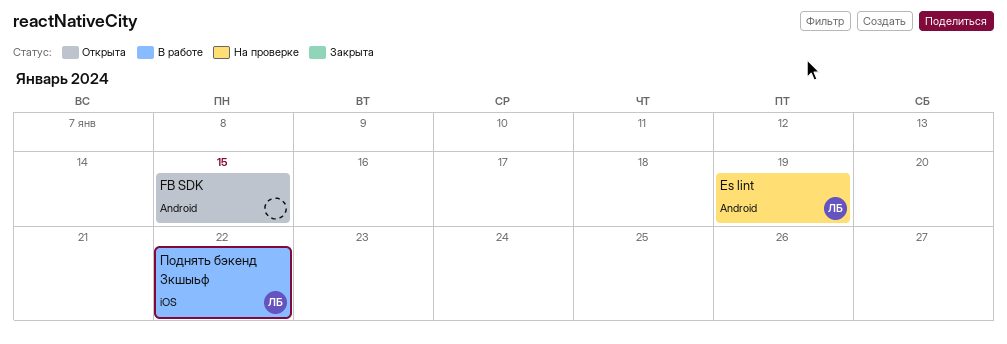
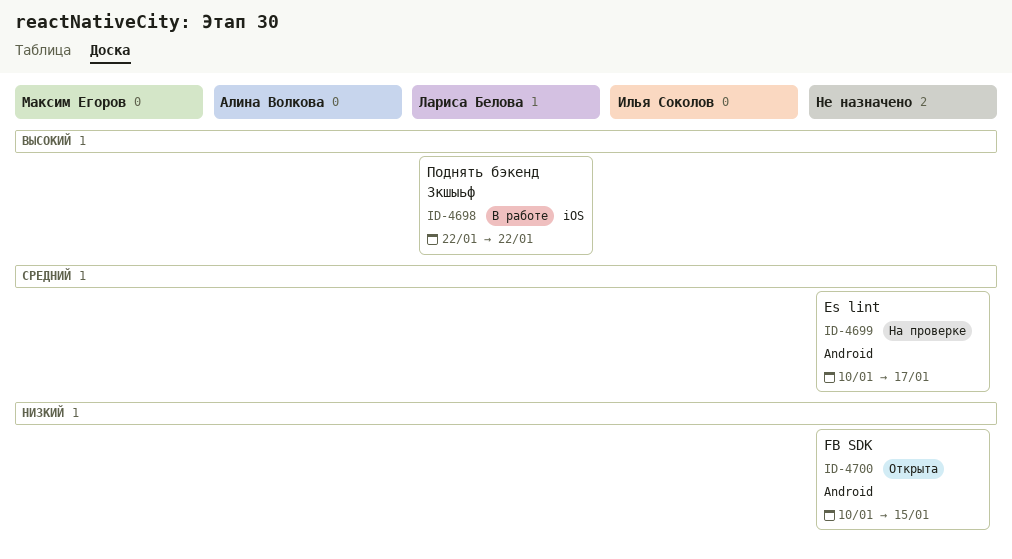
Es lint, owner: Лариса Белова -> none
Es lint, due: Jan 19 -> Jan 17

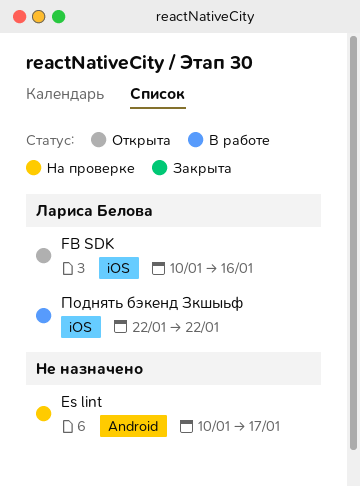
FB SDK, owner: none -> Лариса Белова
FB SDK, label: Android -> iOS
FB SDK, due: Jan 15 -> Jan 16

